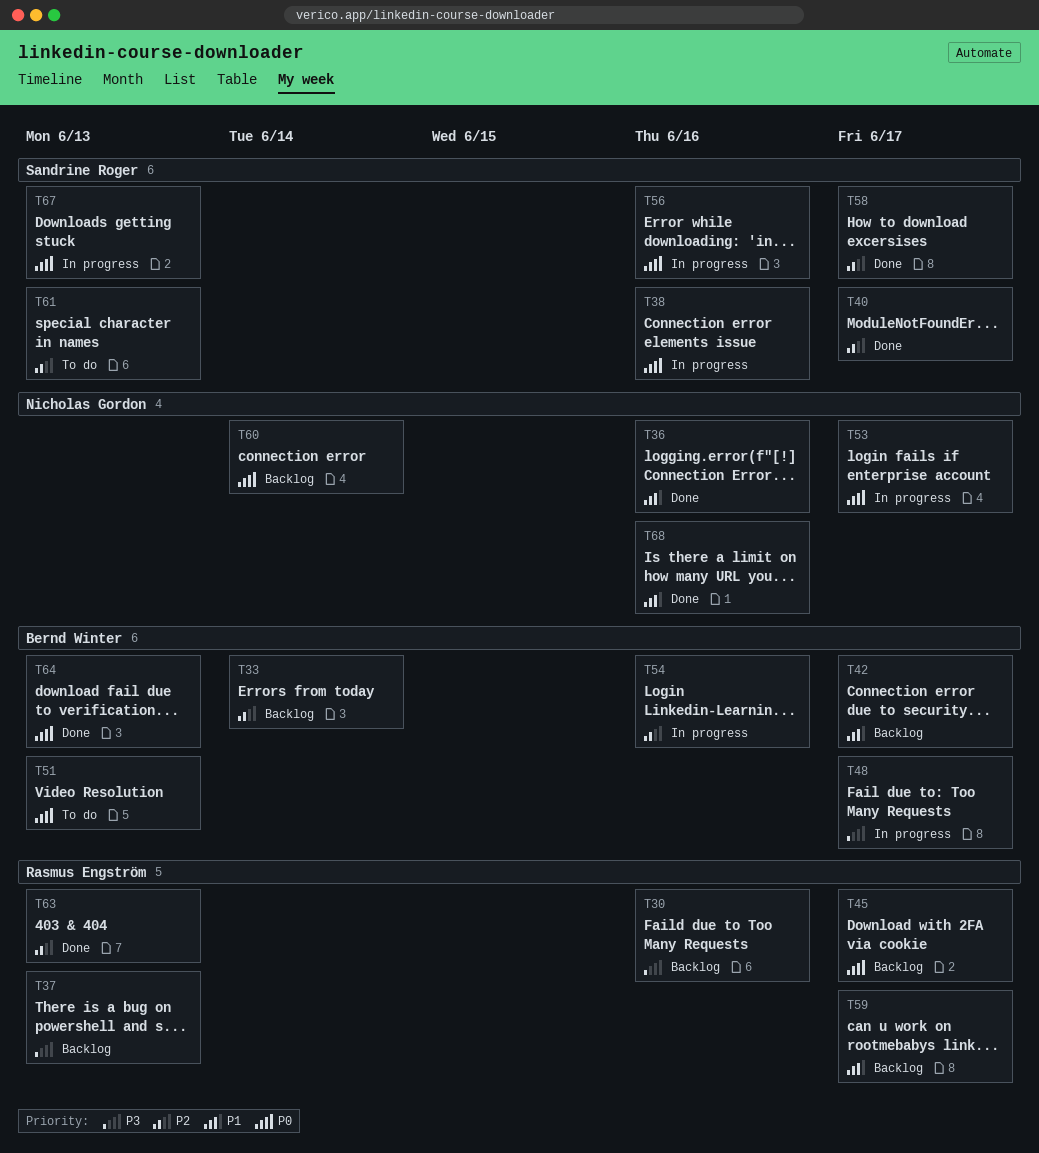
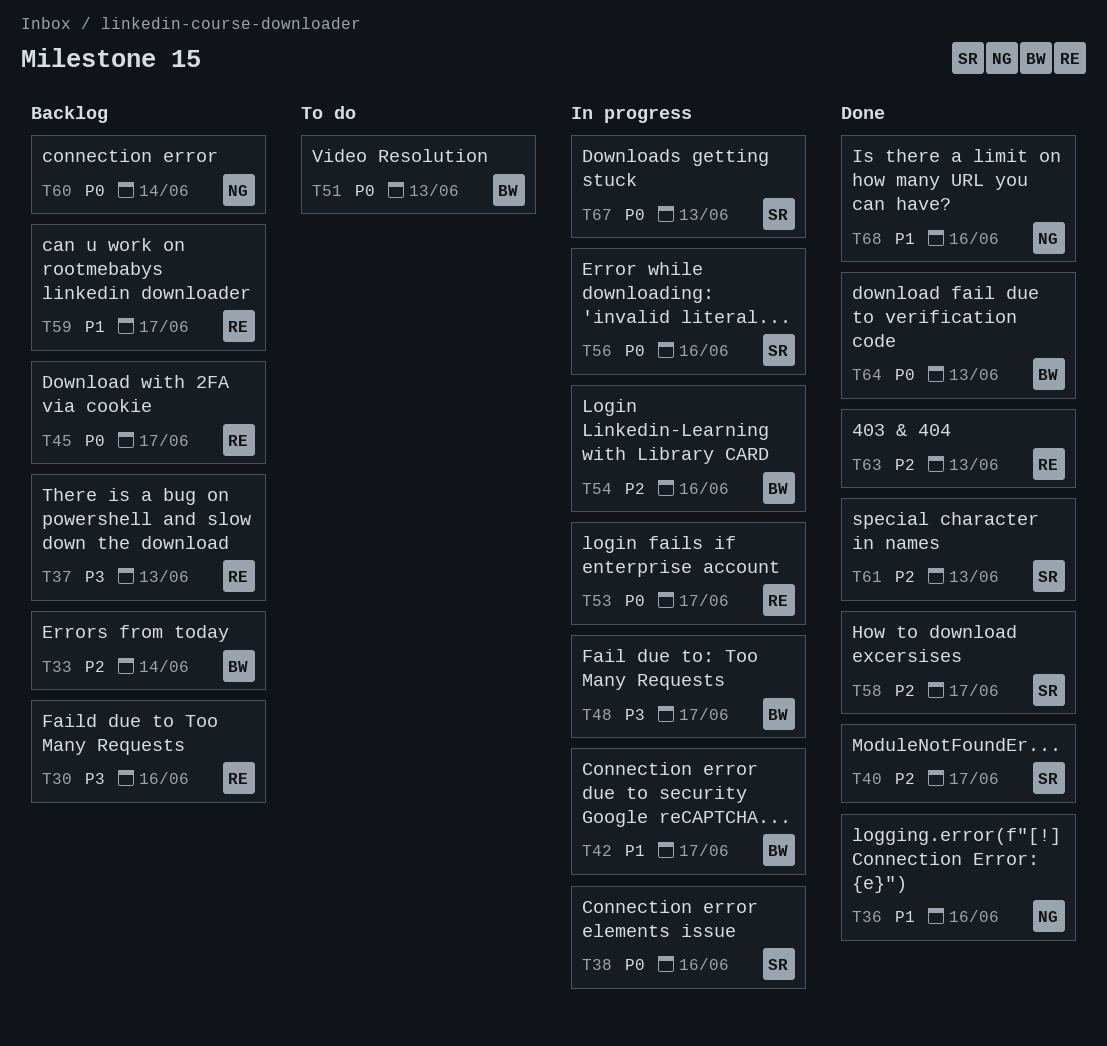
T42, status: Backlog -> In progress
T53, owner: Nicholas Gordon -> Rasmus Engström
T61, status: To do -> Done

